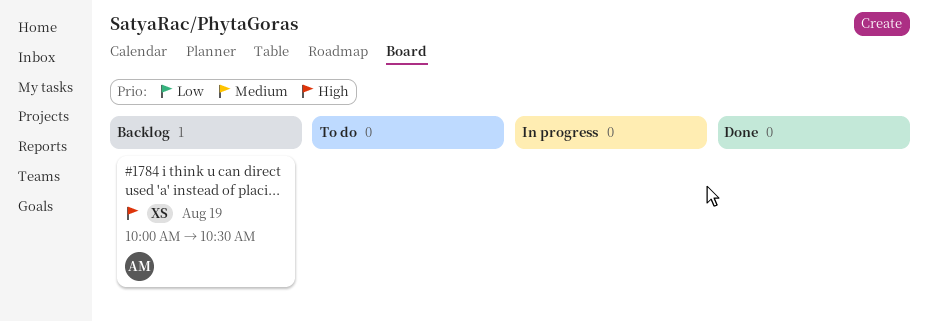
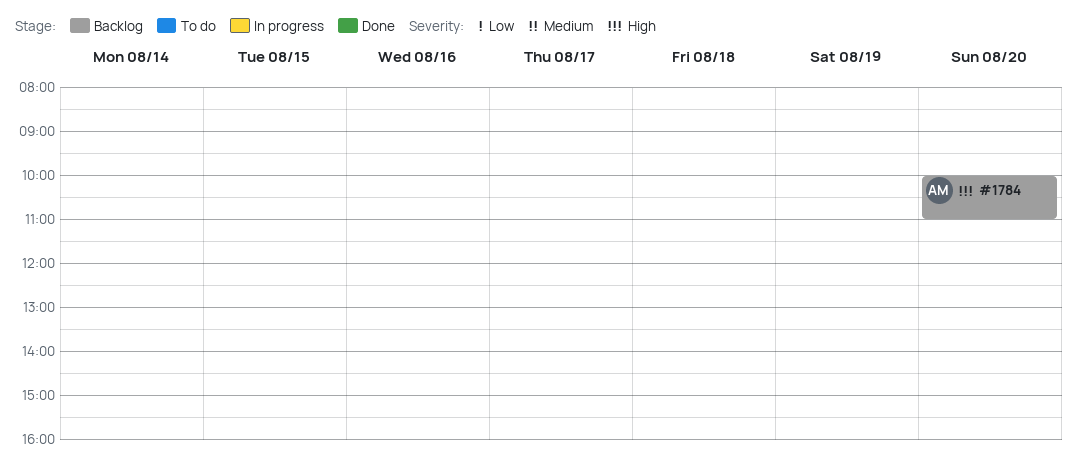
#1784, day: Aug 19 -> Aug 20
#1784, ends: 10:30 -> 11:00

